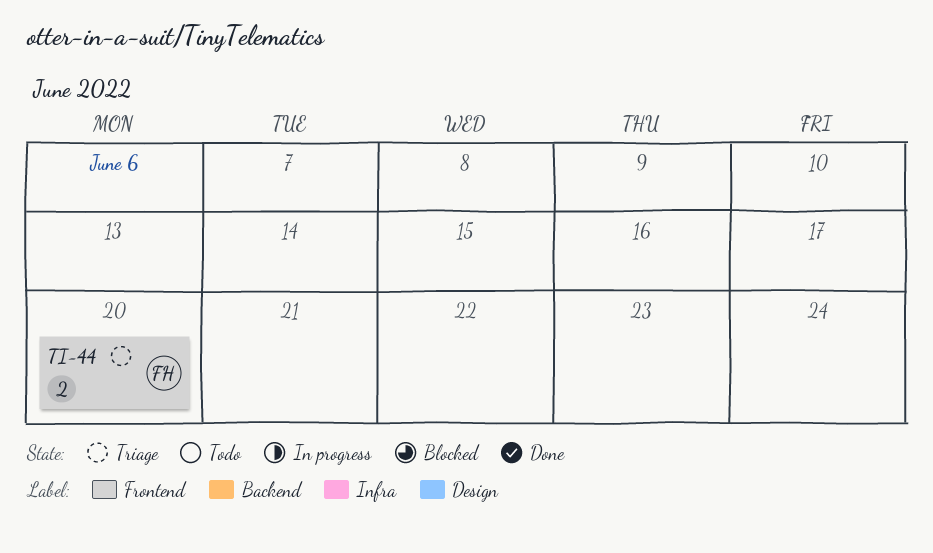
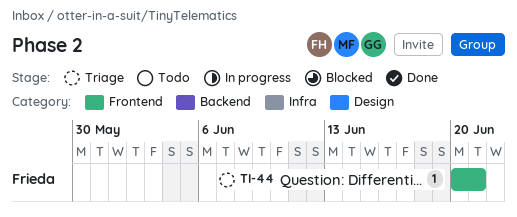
TI-44, estimate: 2 -> 1
TI-44, due: Jun 20 -> Jun 21

